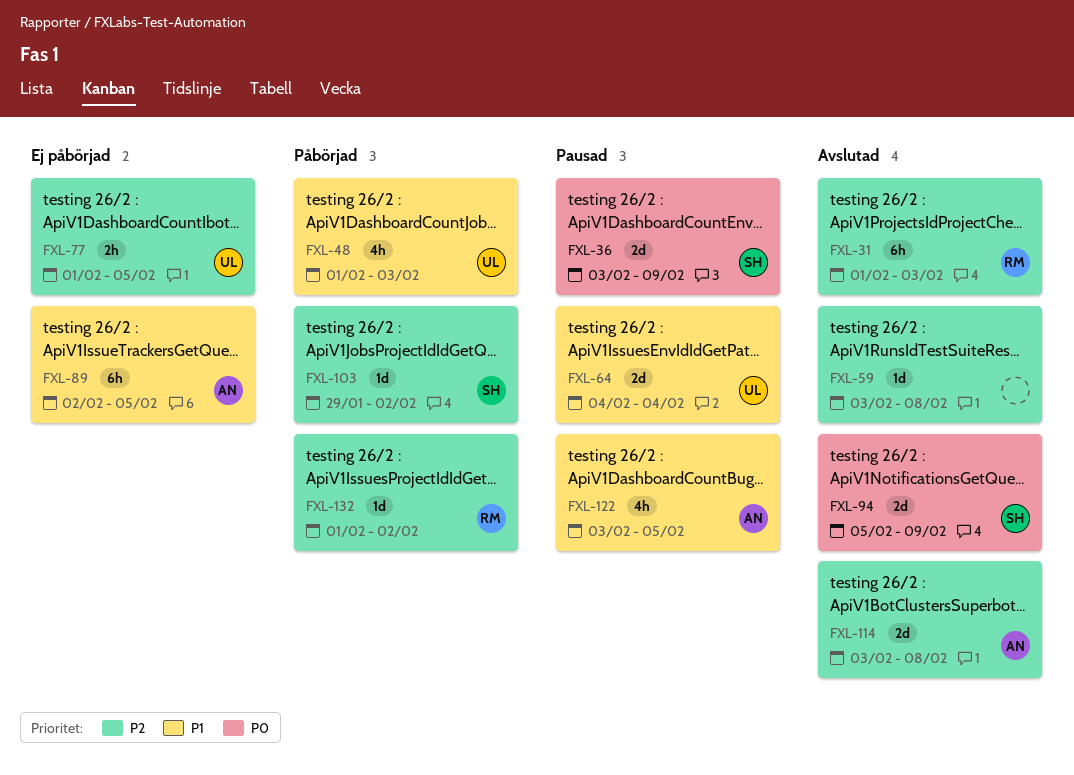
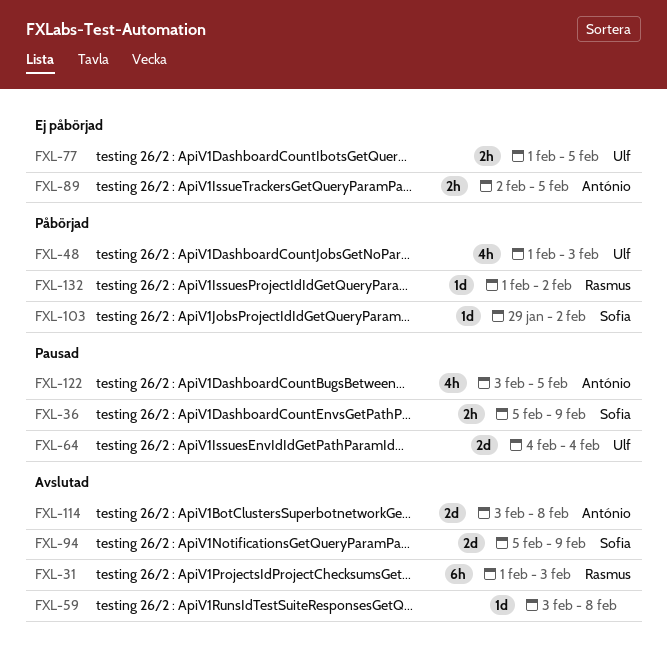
FXL-36, estimate: 2d -> 2h
FXL-36, start: Feb 3 -> Feb 5
FXL-89, estimate: 6h -> 2h

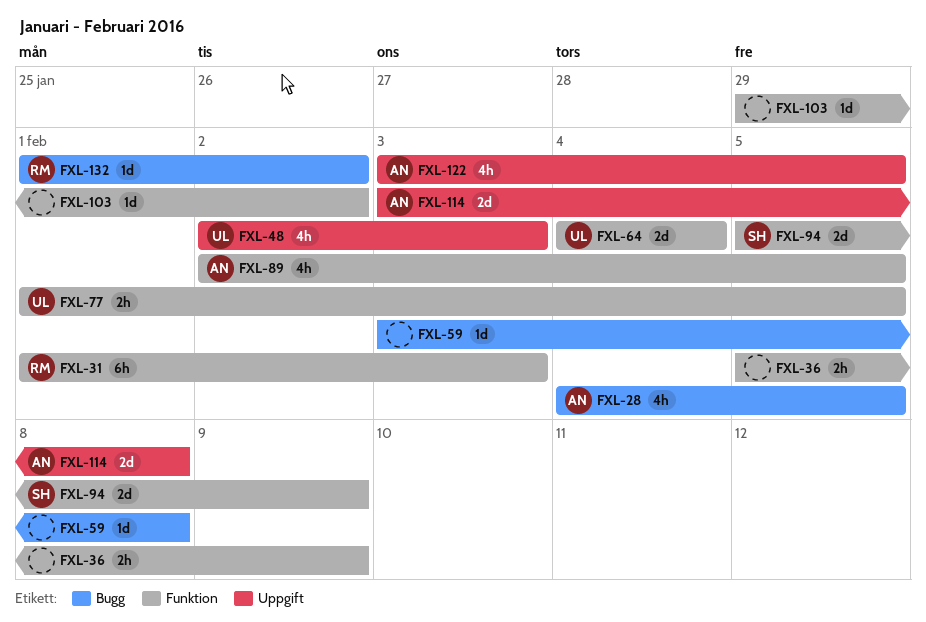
FXL-28: none -> present
FXL-36, owner: Sofia -> none
FXL-48, start: Feb 1 -> Feb 2
FXL-89, estimate: 2h -> 4h
FXL-103, owner: Sofia -> none

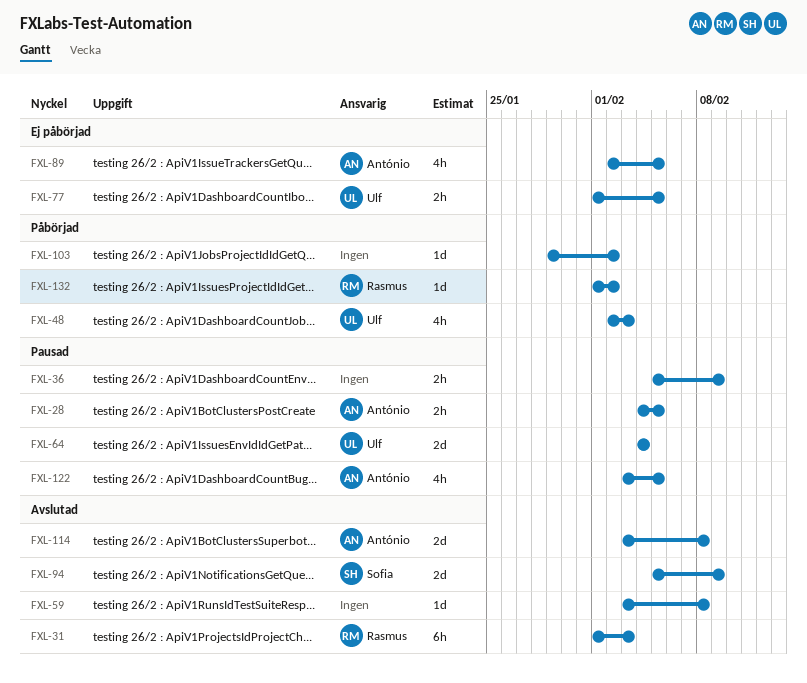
FXL-28, estimate: 4h -> 2h

